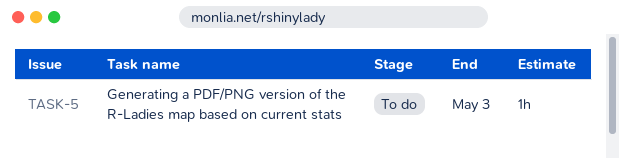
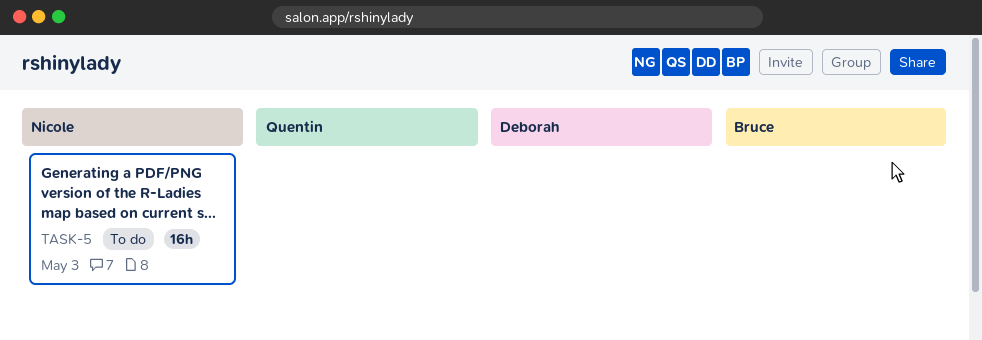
TASK-5, estimate: 1h -> 16h

